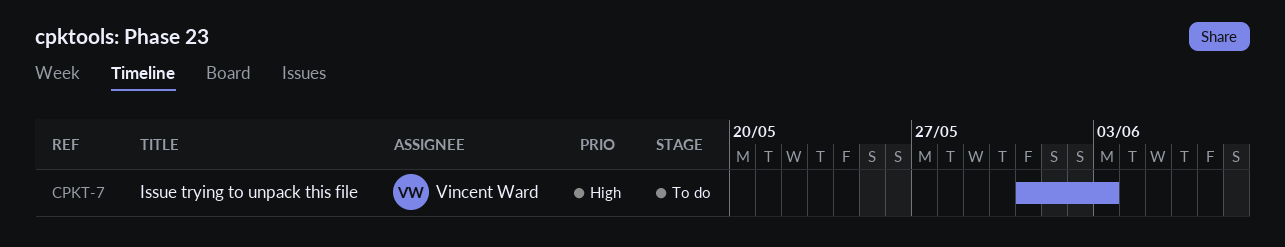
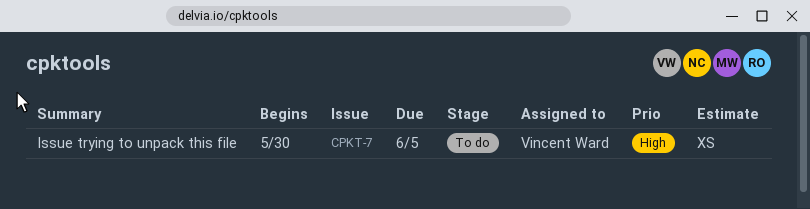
CPKT-7, start: May 31 -> May 30
CPKT-7, due: Jun 3 -> Jun 5

